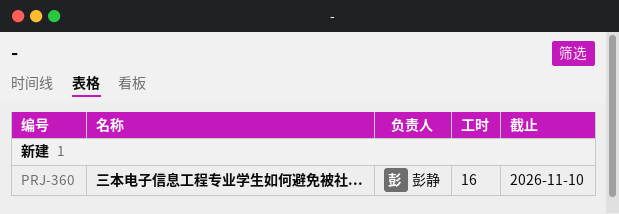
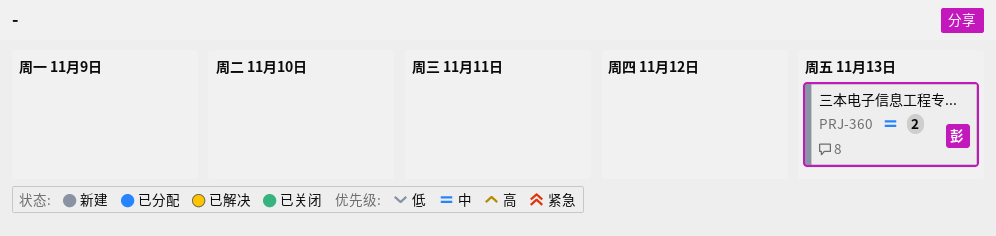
PRJ-360, estimate: 16 -> 2
PRJ-360, due: Nov 10 -> Nov 13

